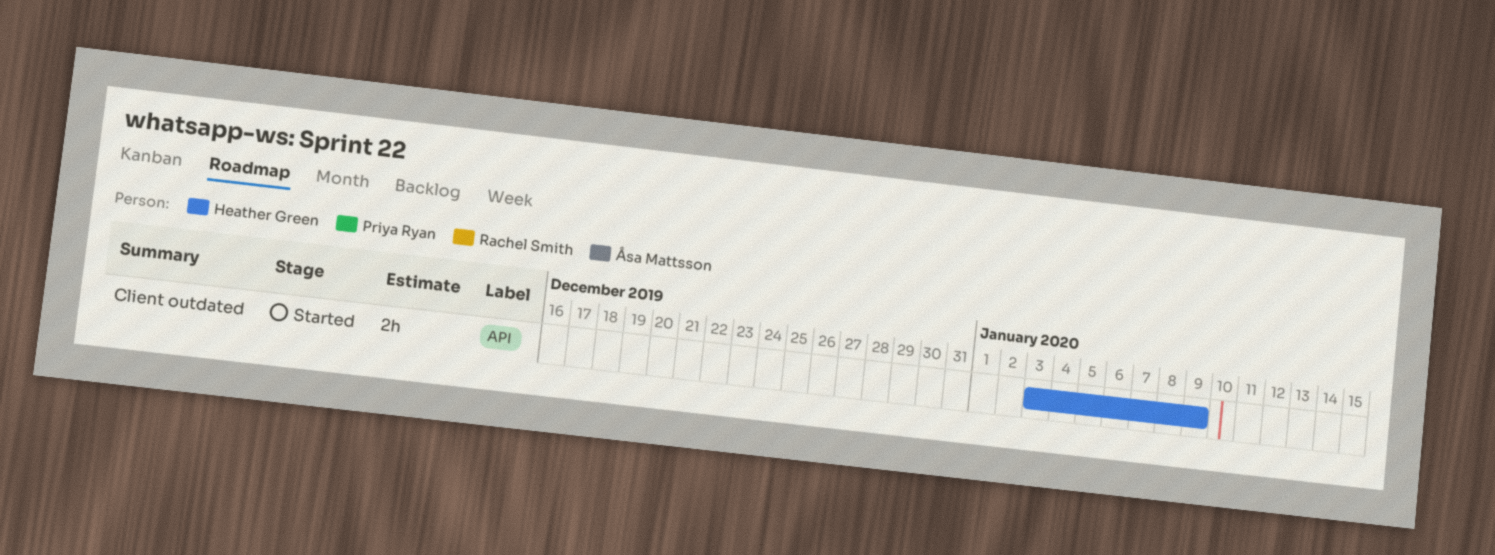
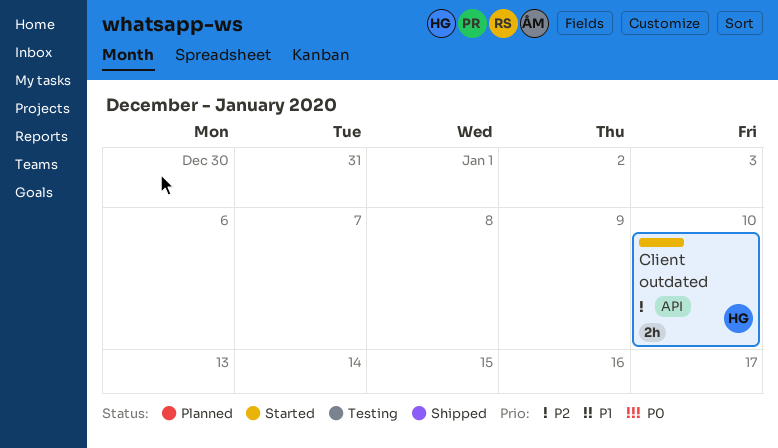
Client outdated, due: Jan 9 -> Jan 10

